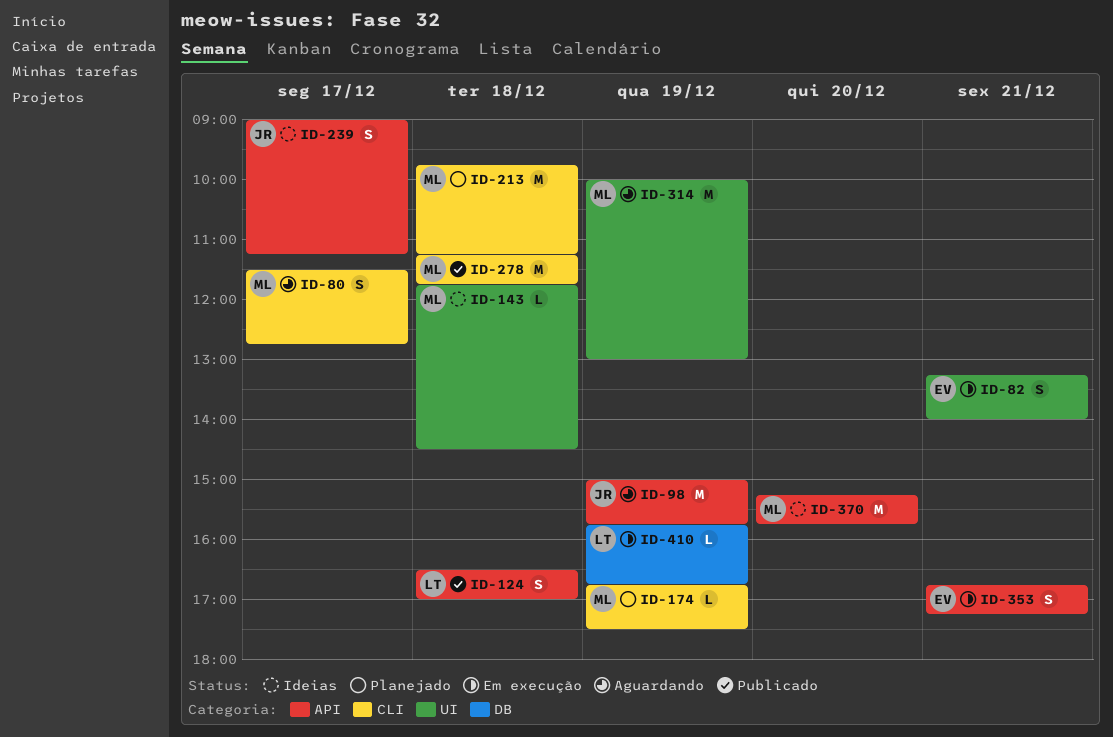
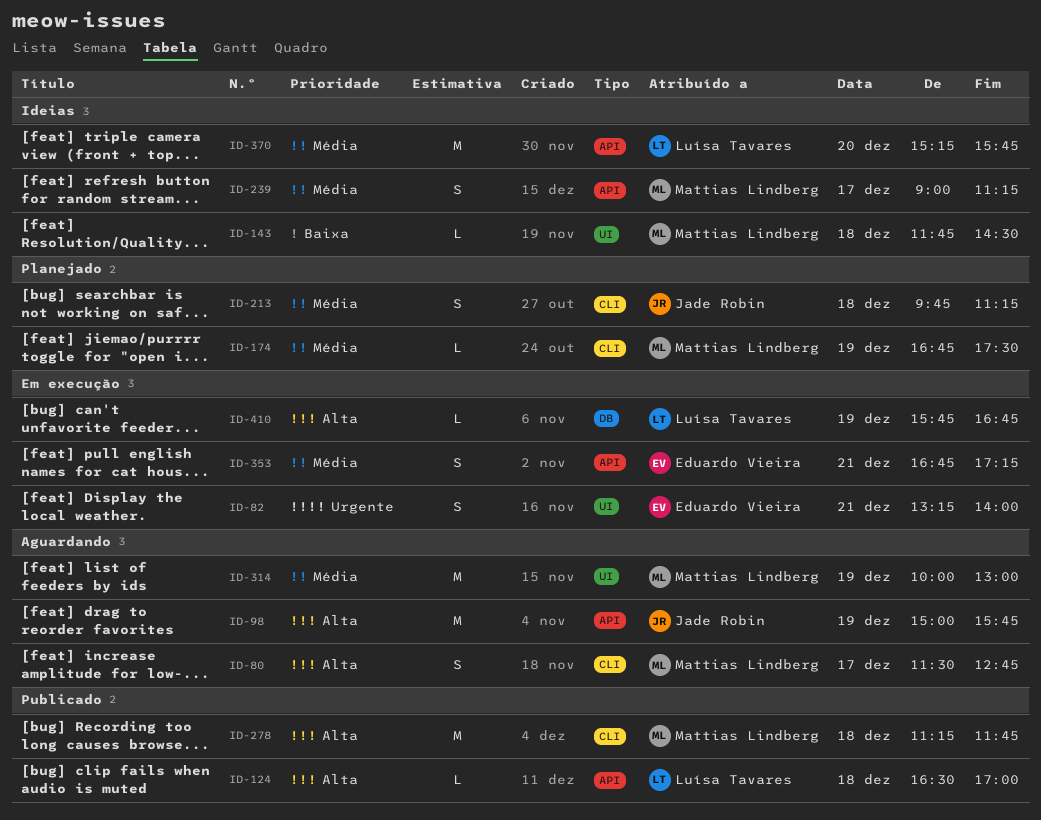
ID-124, estimate: S -> L
ID-213, owner: Mattias Lindberg -> Jade Robin
ID-213, estimate: M -> S
ID-239, owner: Jade Robin -> Mattias Lindberg
ID-370, owner: Mattias Lindberg -> Luísa Tavares

